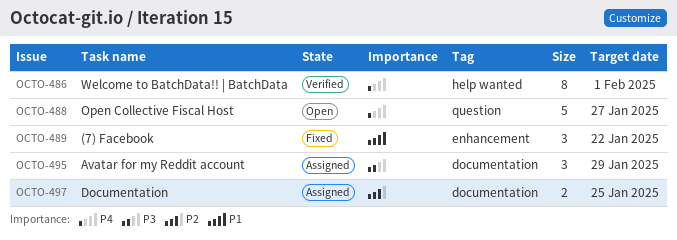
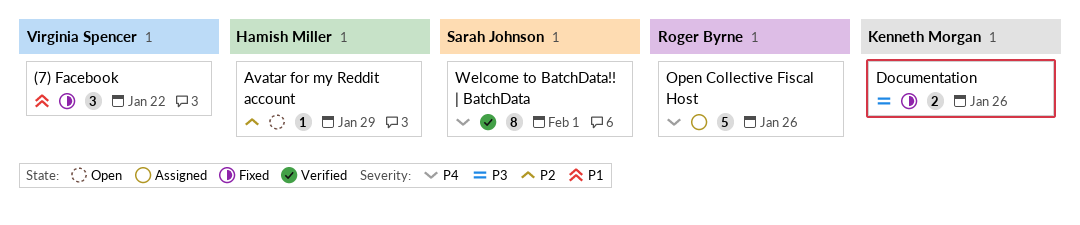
Avatar for my Reddit account, status: Assigned -> Open
Avatar for my Reddit account, priority: P3 -> P2
Avatar for my Reddit account, estimate: 3 -> 1
Documentation, status: Assigned -> Fixed
Documentation, priority: P2 -> P3
Documentation, due: Jan 25 -> Jan 26
Open Collective Fiscal Host, status: Open -> Assigned
Open Collective Fiscal Host, due: Jan 27 -> Jan 26

